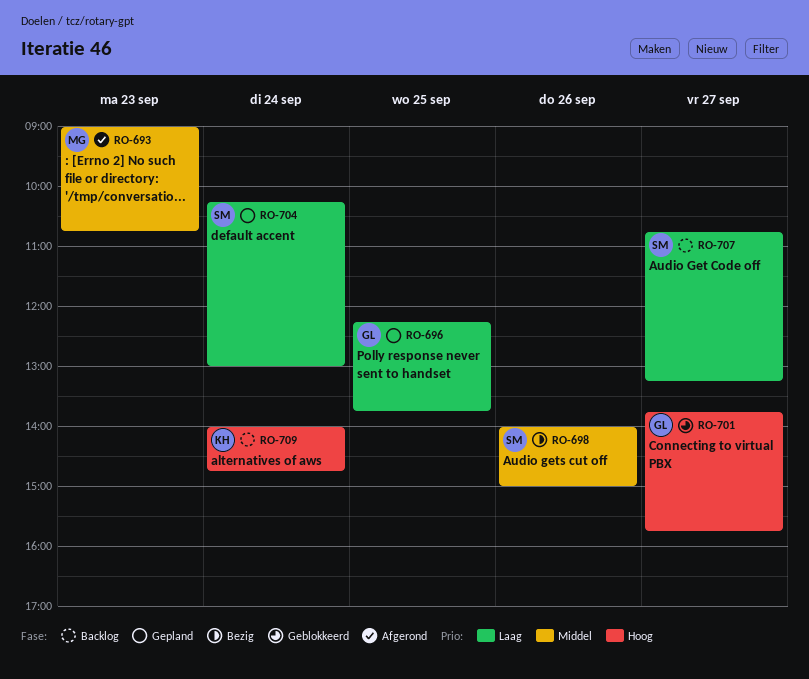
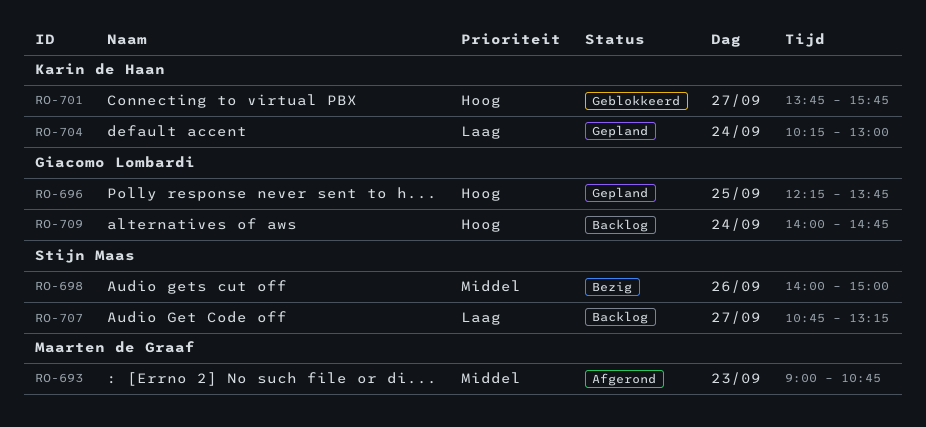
RO-696, priority: Laag -> Hoog
RO-701, owner: Giacomo Lombardi -> Karin de Haan
RO-704, owner: Stijn Maas -> Karin de Haan
RO-709, owner: Karin de Haan -> Giacomo Lombardi

